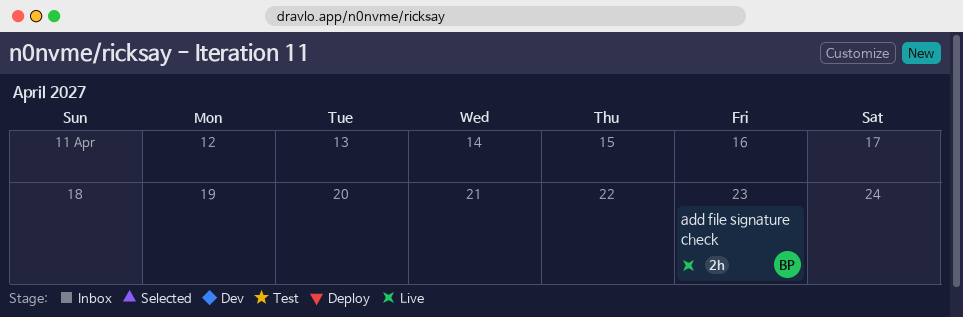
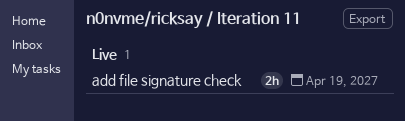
add file signature check, due: Apr 23 -> Apr 19

